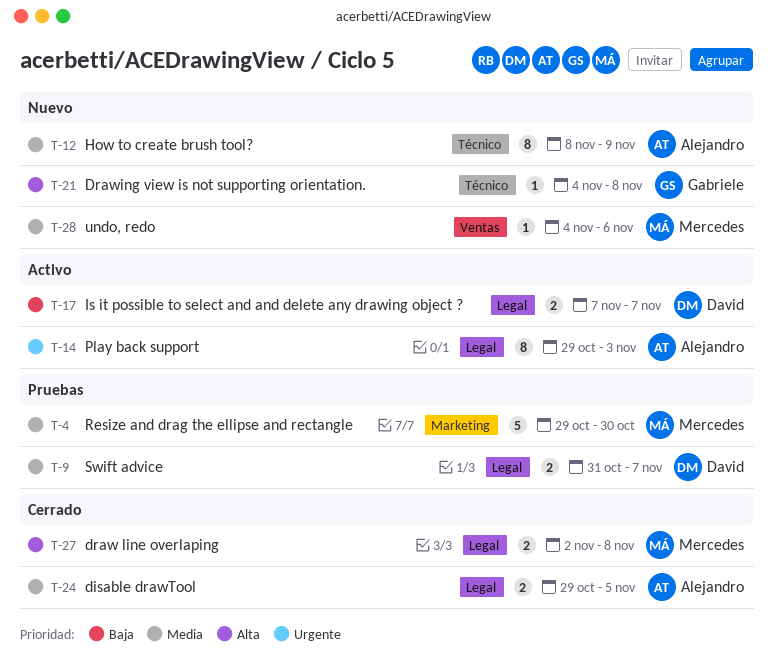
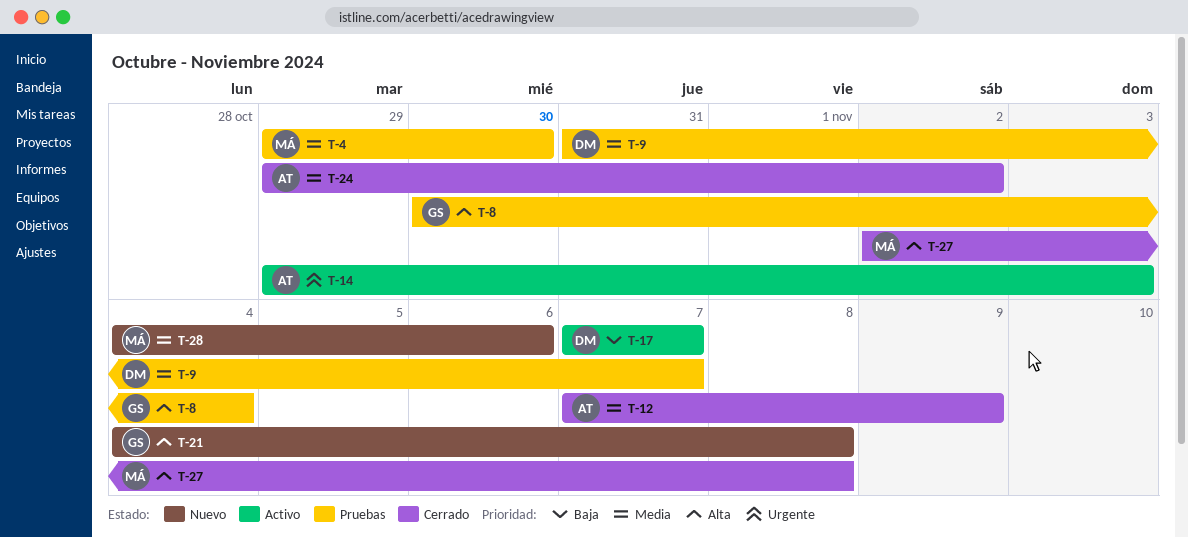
T-8: none -> present
T-12, status: Nuevo -> Cerrado
T-12, start: Nov 8 -> Nov 7
T-24, due: Nov 5 -> Nov 2

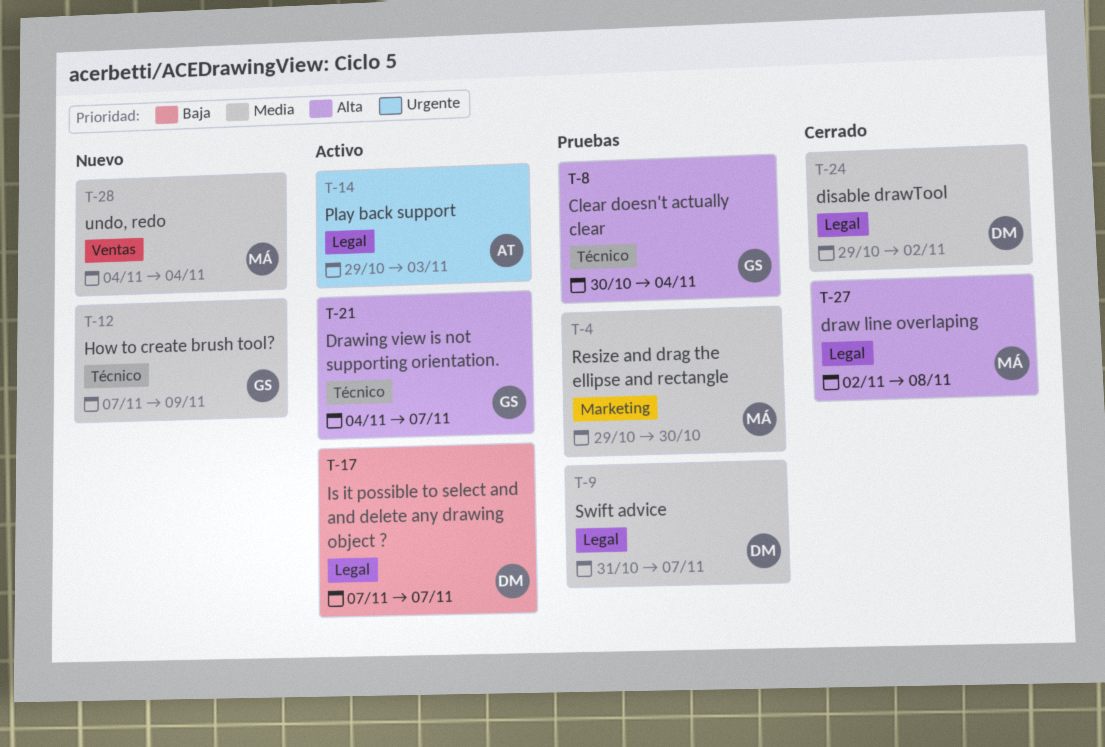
T-12, status: Cerrado -> Nuevo
T-12, owner: AT -> GS
T-21, status: Nuevo -> Activo
T-21, due: Nov 8 -> Nov 7
T-24, owner: AT -> DM
T-28, due: Nov 6 -> Nov 4

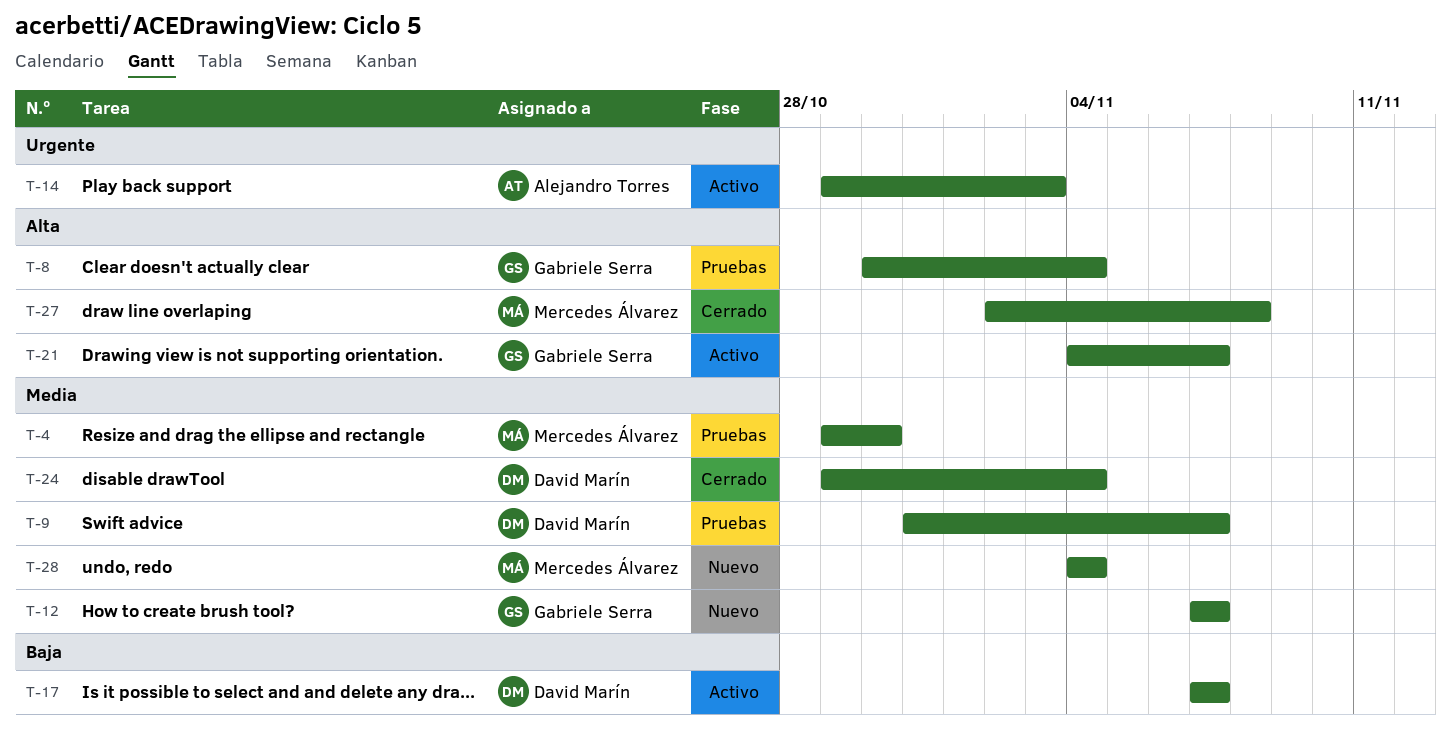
T-12, due: Nov 9 -> Nov 7
T-24, due: Nov 2 -> Nov 4

